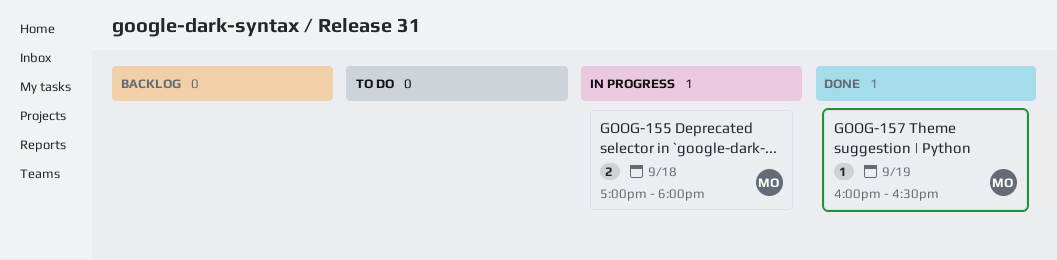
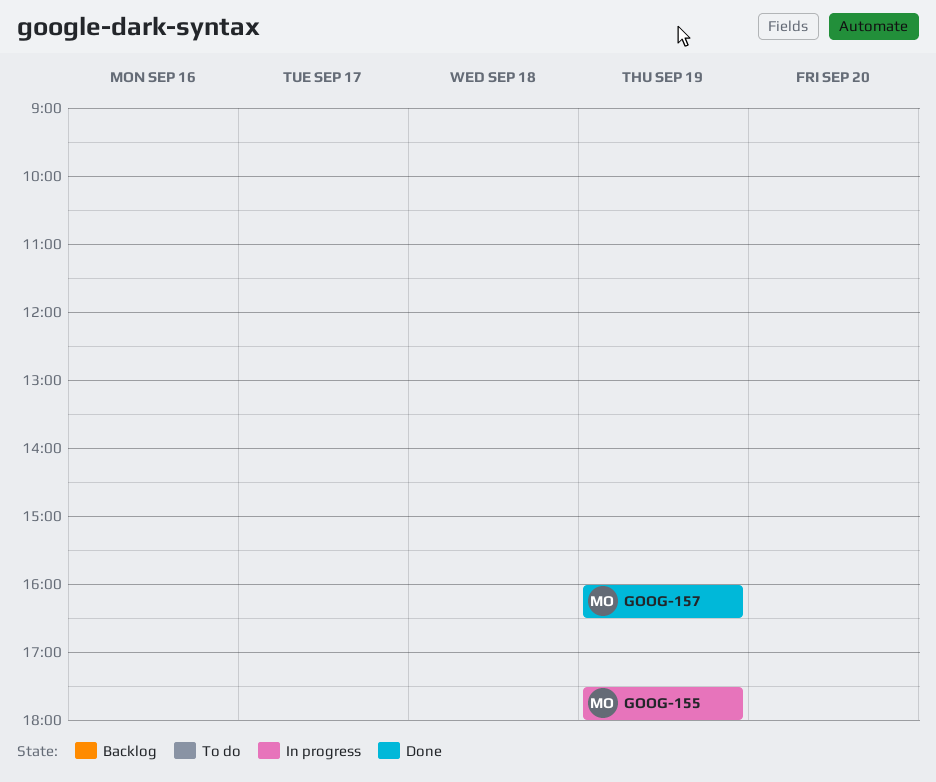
GOOG-155, day: Sep 18 -> Sep 19
GOOG-155, begins: 17:00 -> 17:30

